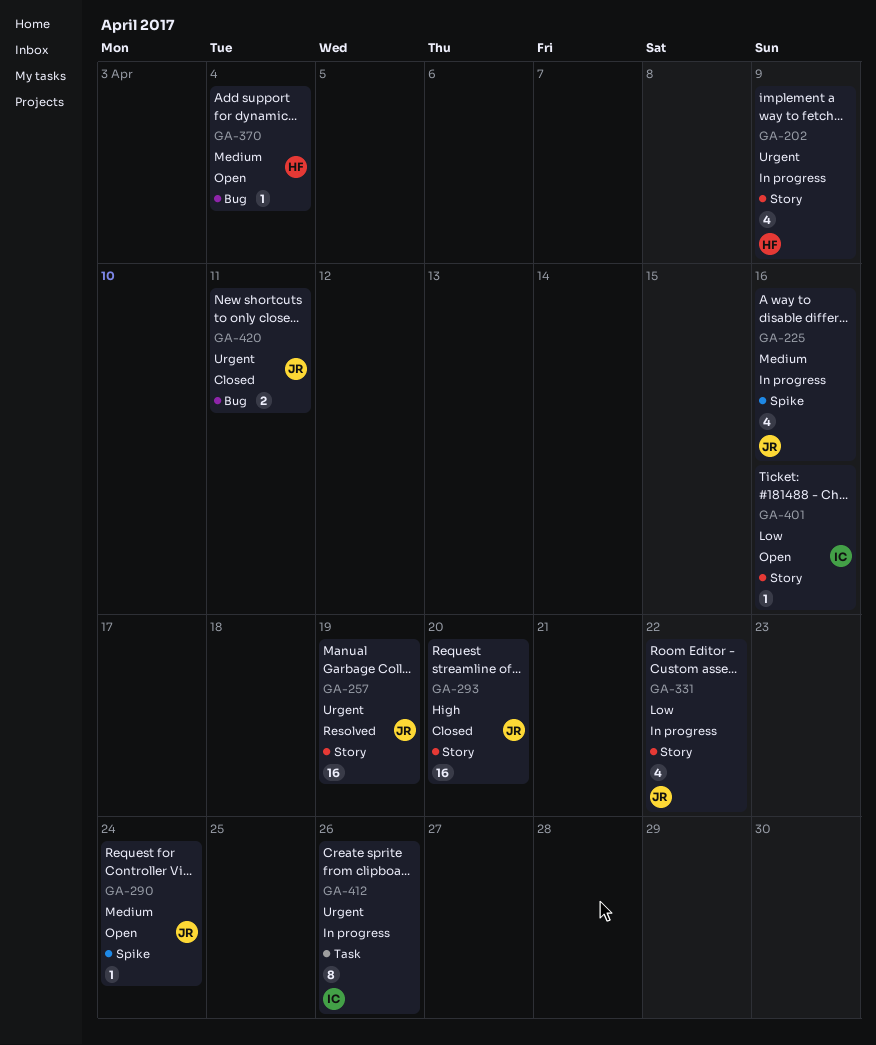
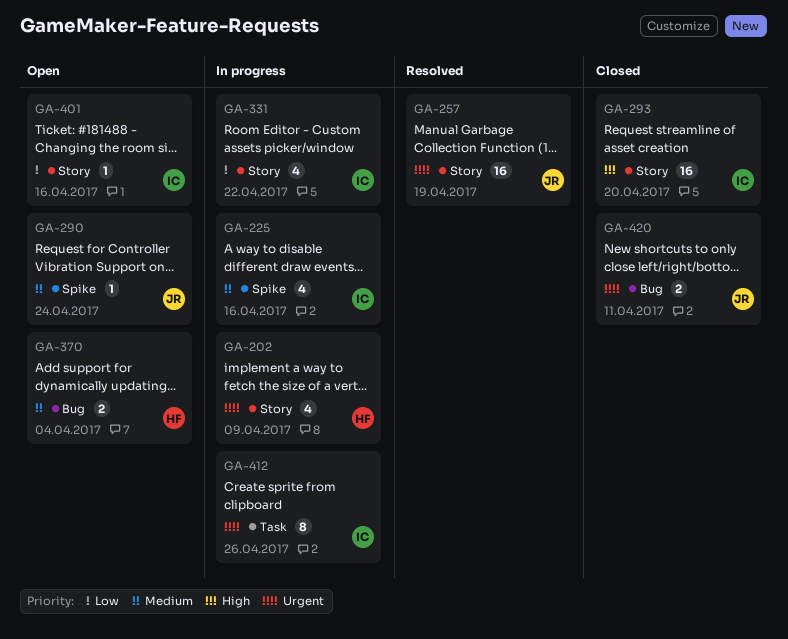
GA-225, owner: JR -> IC
GA-293, owner: JR -> IC
GA-331, owner: JR -> IC
GA-370, estimate: 1 -> 2

